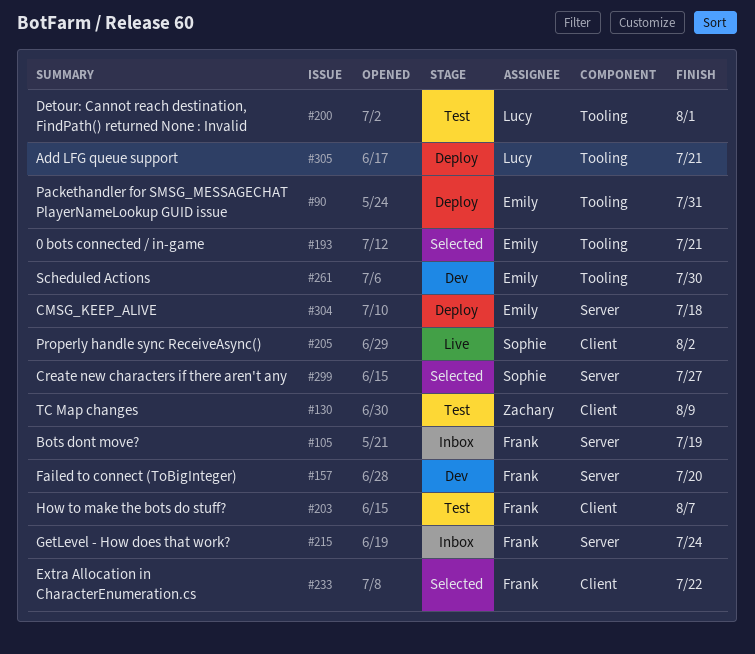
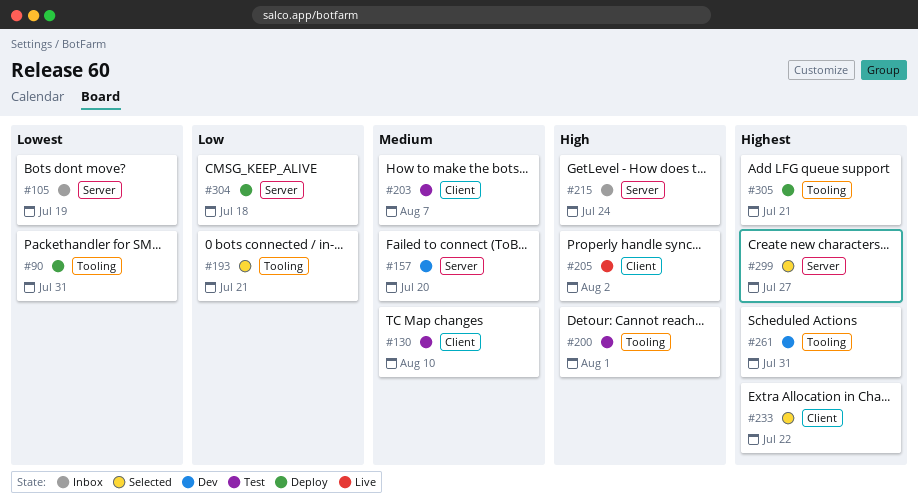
#130, due: Aug 9 -> Aug 10
#261, due: Jul 30 -> Jul 31

